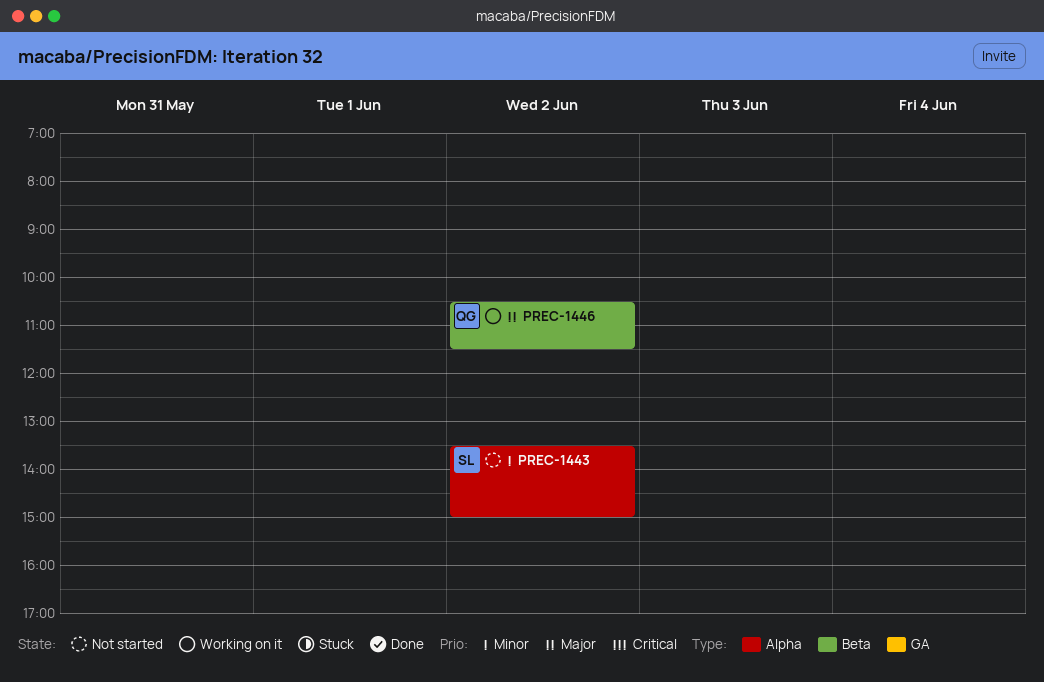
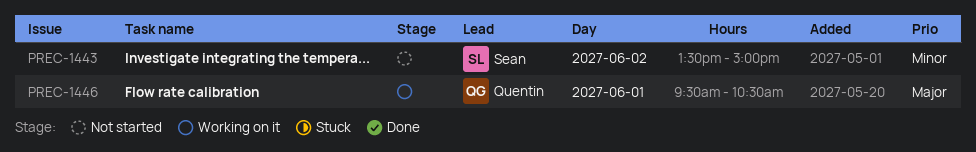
PREC-1446, day: Jun 2 -> Jun 1
PREC-1446, begins: 10:30 -> 09:30
PREC-1446, ends: 11:30 -> 10:30

